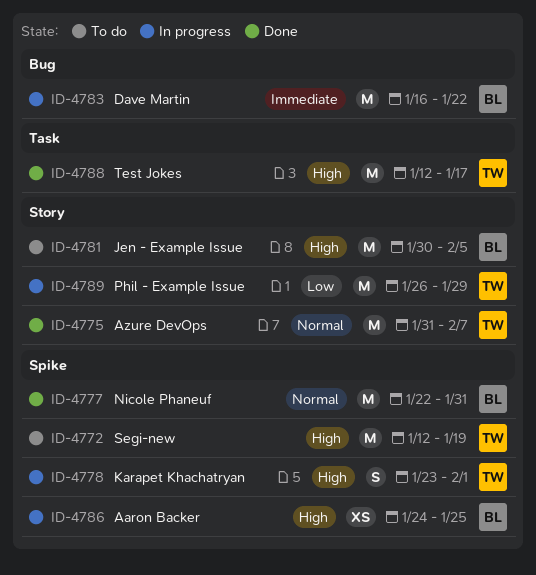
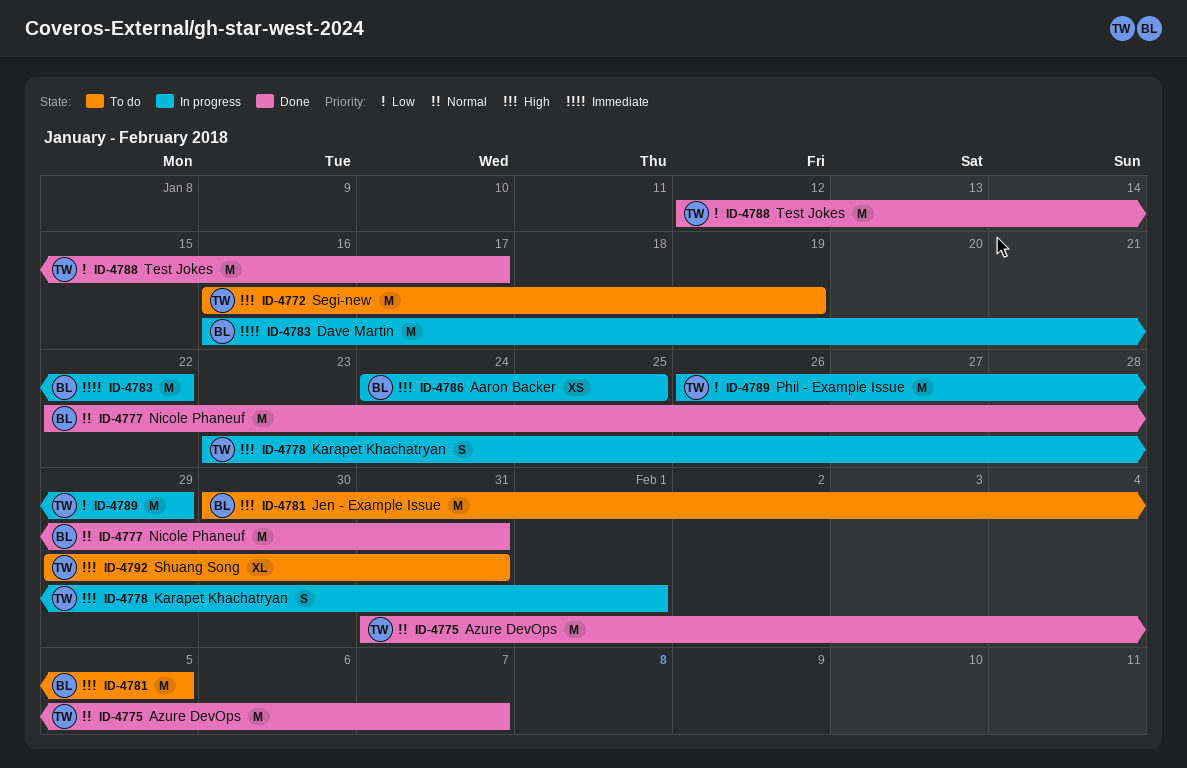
ID-4772, start: Jan 12 -> Jan 16
ID-4788, priority: High -> Low
ID-4792: none -> present

